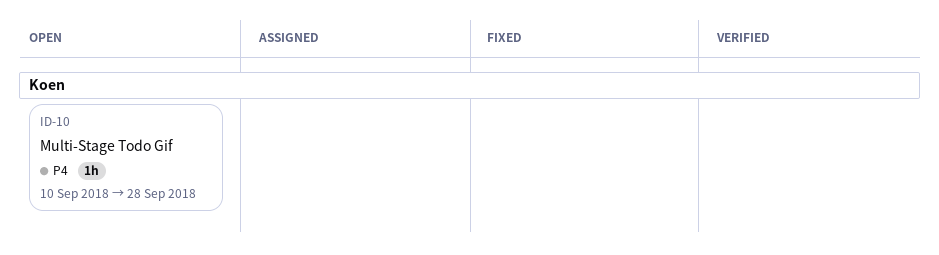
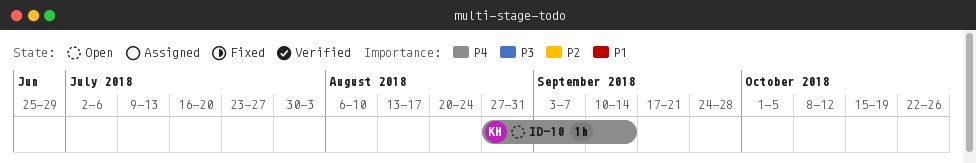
ID-10, start: Sep 10 -> Aug 27
ID-10, due: Sep 28 -> Sep 14

